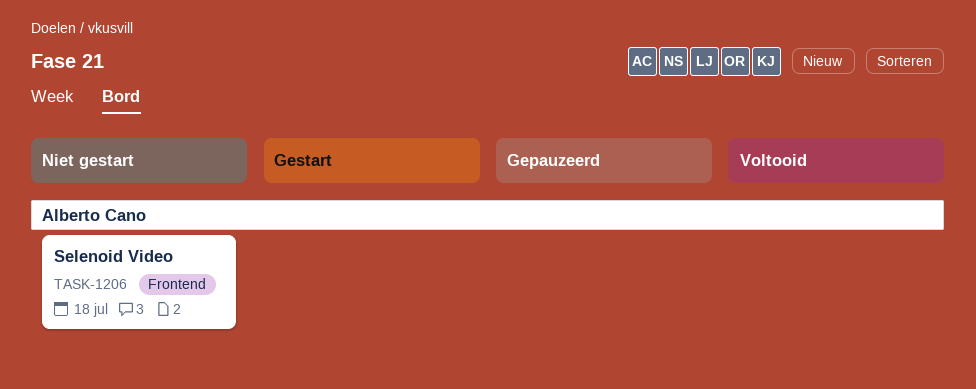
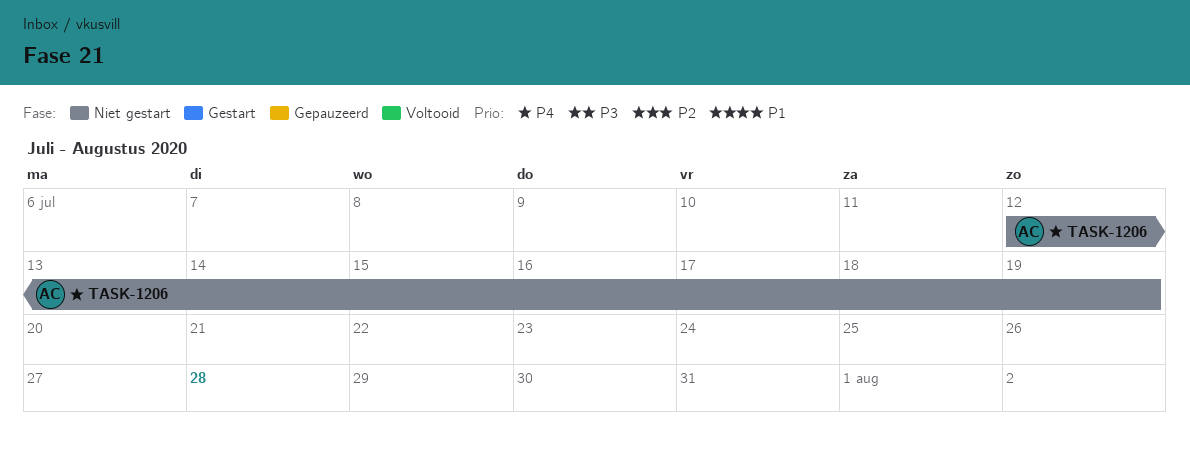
TASK-1206, due: Jul 18 -> Jul 19

